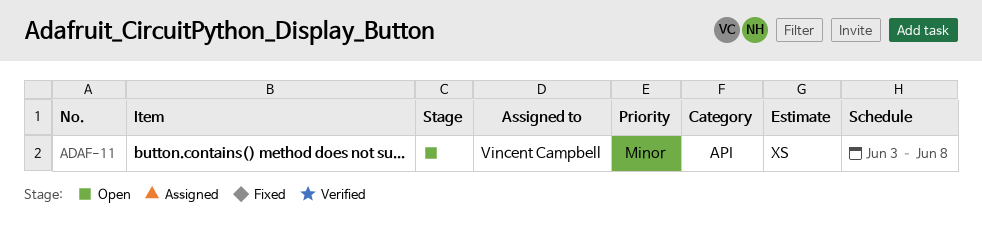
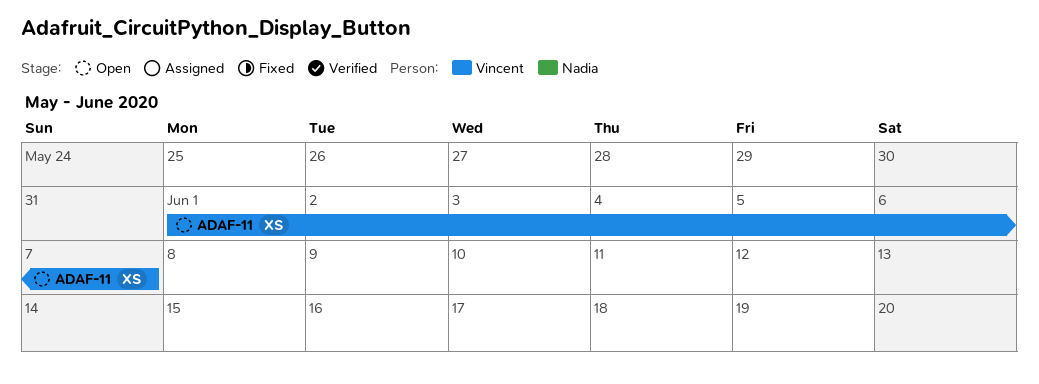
ADAF-11, start: Jun 3 -> Jun 1
ADAF-11, due: Jun 8 -> Jun 7

